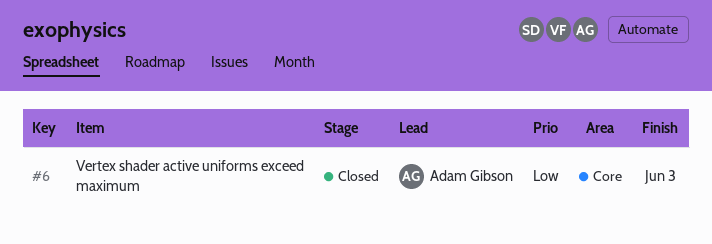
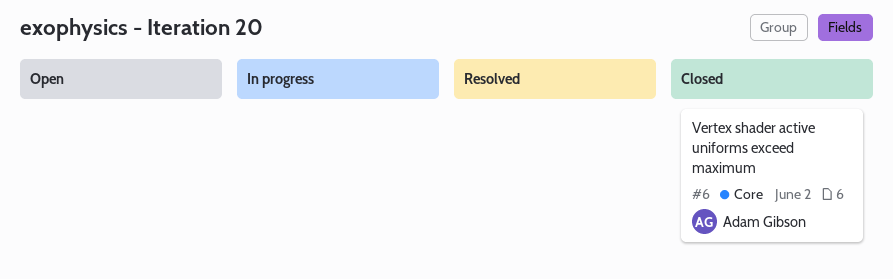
#6, due: Jun 3 -> Jun 2

